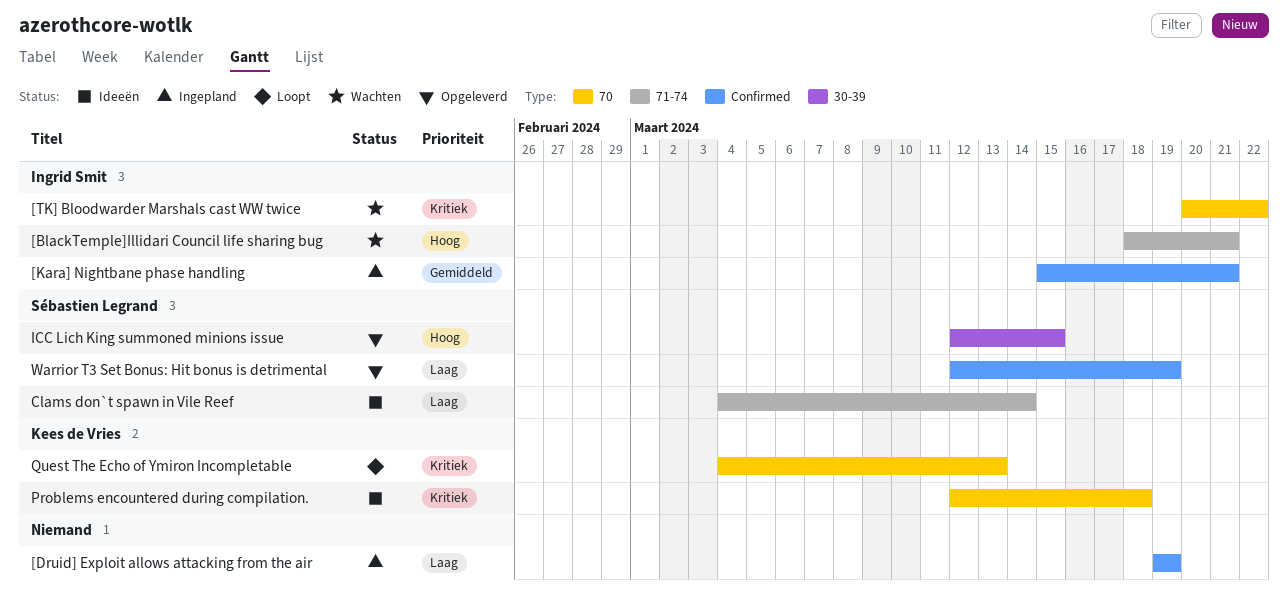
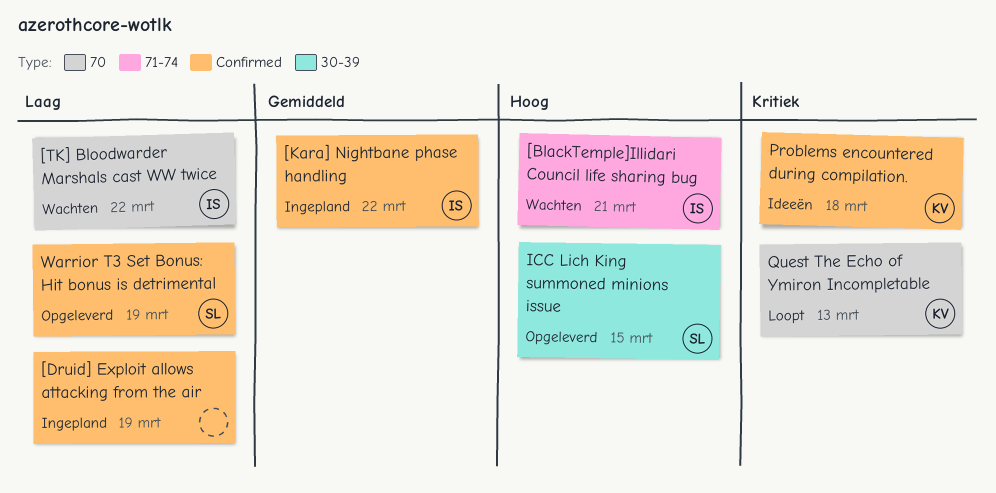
[Kara] Nightbane phase handling, due: Mar 21 -> Mar 22
[TK] Bloodwarder Marshals cast WW twice, priority: Kritiek -> Laag
Clams don`t spawn in Vile Reef: present -> none
Problems encountered during compilation., label: 70 -> Confirmed

